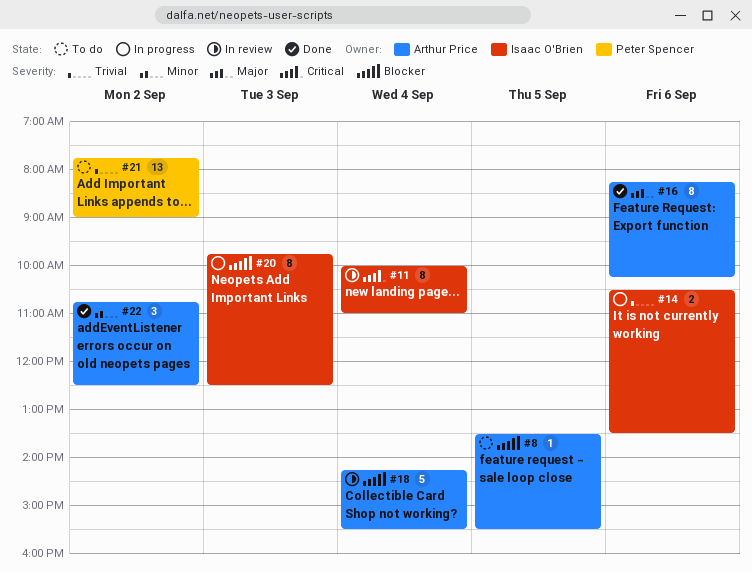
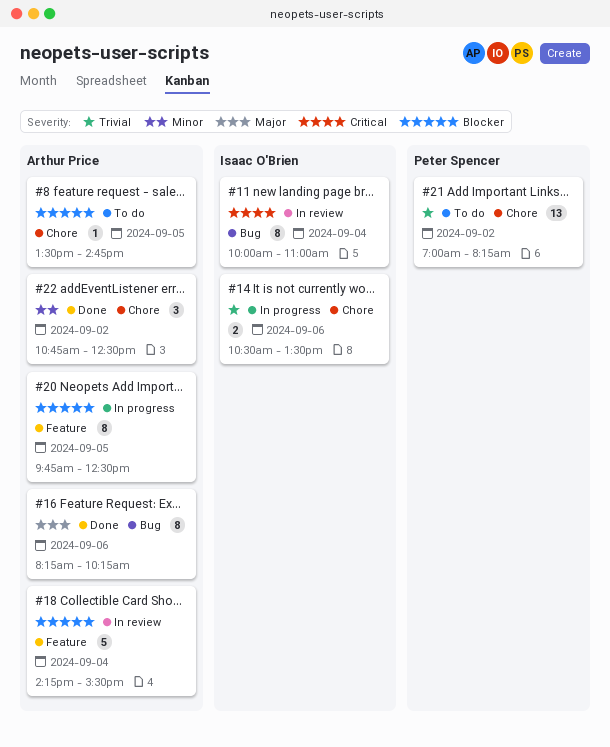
#8, ends: 15:30 -> 14:45
#20, owner: Isaac O'Brien -> Arthur Price
#20, day: Sep 3 -> Sep 5
#21, begins: 07:45 -> 07:00
#21, ends: 09:00 -> 08:15

